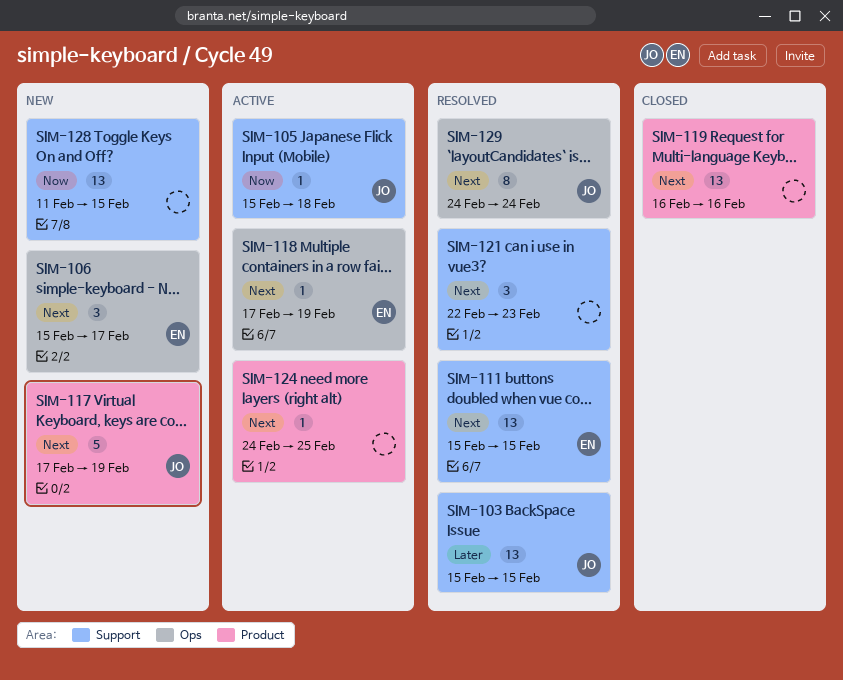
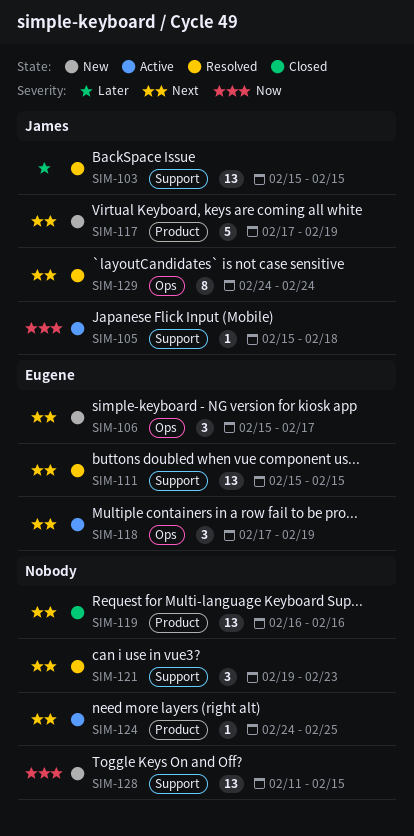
SIM-118, estimate: 1 -> 3
SIM-121, start: Feb 22 -> Feb 19

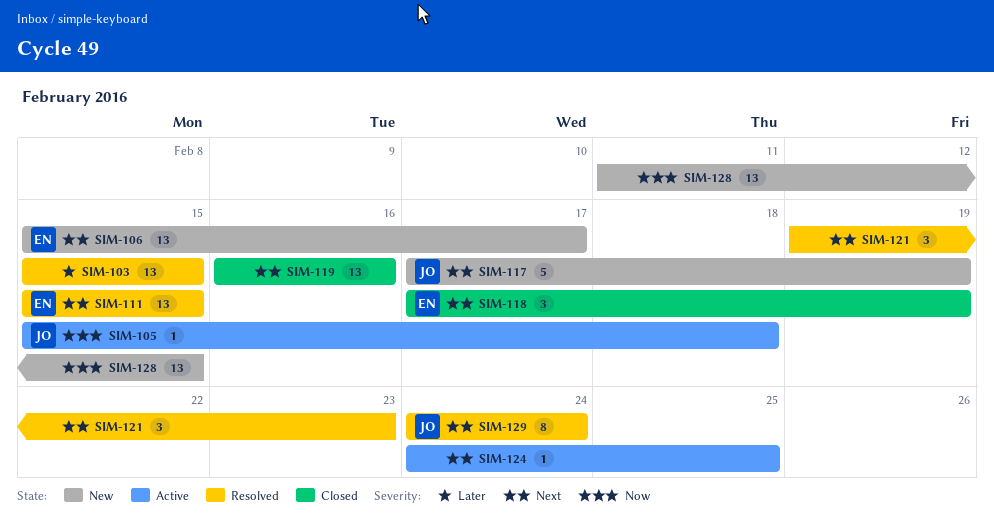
SIM-103, owner: James -> none
SIM-106, estimate: 3 -> 13
SIM-118, status: Active -> Closed

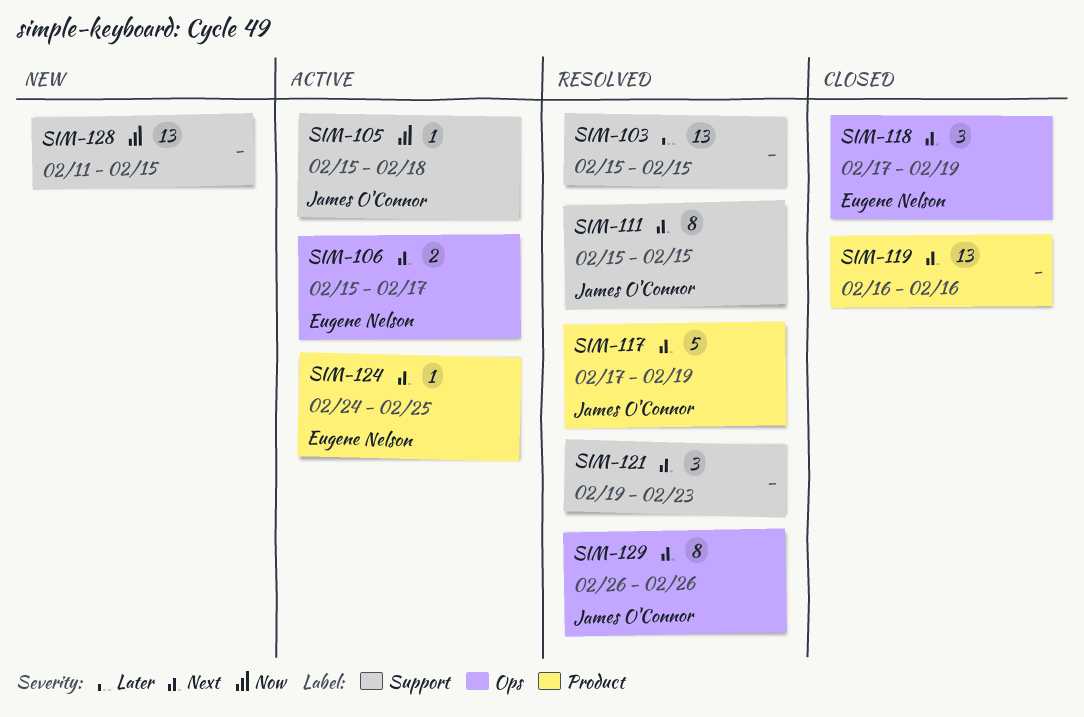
SIM-106, status: New -> Active
SIM-106, estimate: 13 -> 2
SIM-111, owner: Eugene Nelson -> James O'Connor
SIM-111, estimate: 13 -> 8
SIM-117, status: New -> Resolved
SIM-124, owner: none -> Eugene Nelson
SIM-129, start: Feb 24 -> Feb 26
SIM-129, due: Feb 24 -> Feb 26

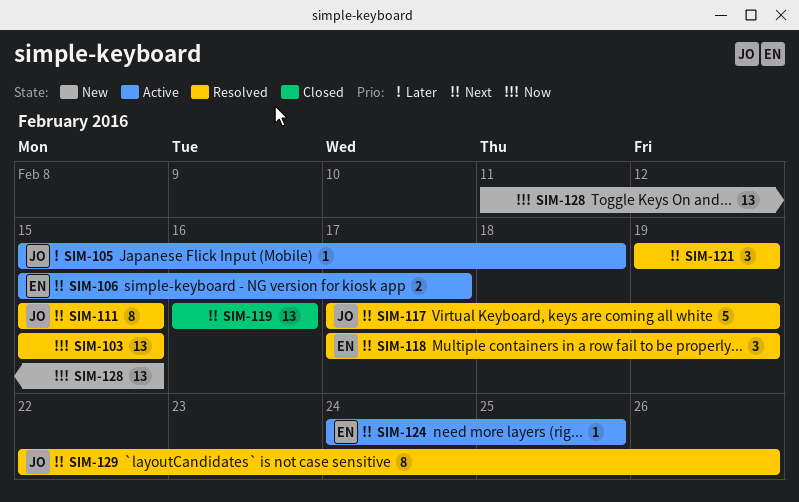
SIM-103, priority: Later -> Now
SIM-105, priority: Now -> Later
SIM-118, status: Closed -> Resolved
SIM-121, due: Feb 23 -> Feb 19
SIM-129, start: Feb 26 -> Feb 22

